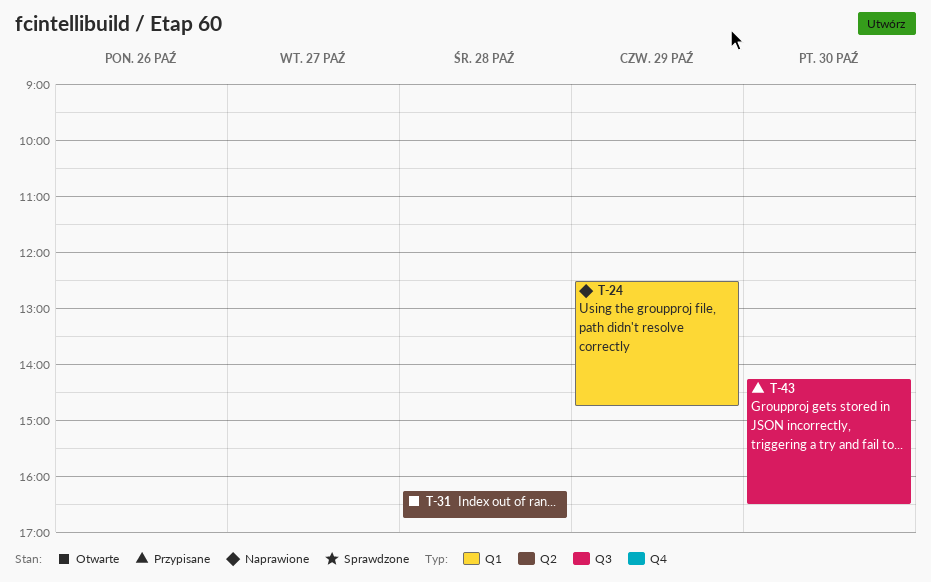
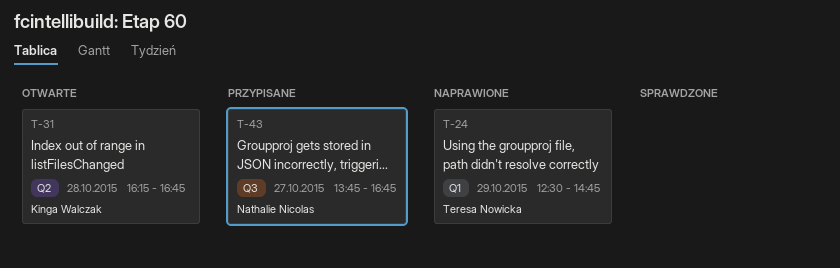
T-43, day: Oct 30 -> Oct 27
T-43, begins: 14:15 -> 13:45
T-43, ends: 16:30 -> 16:45

